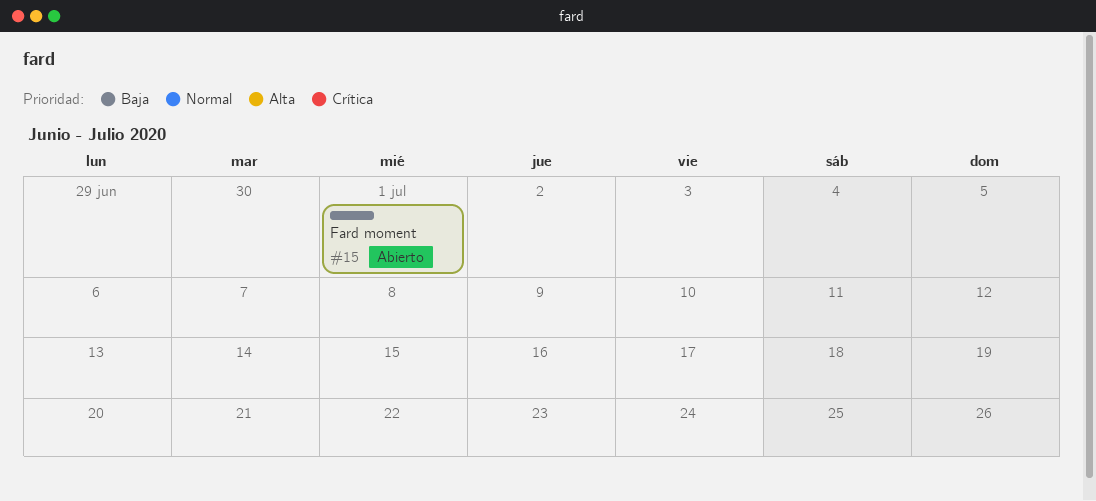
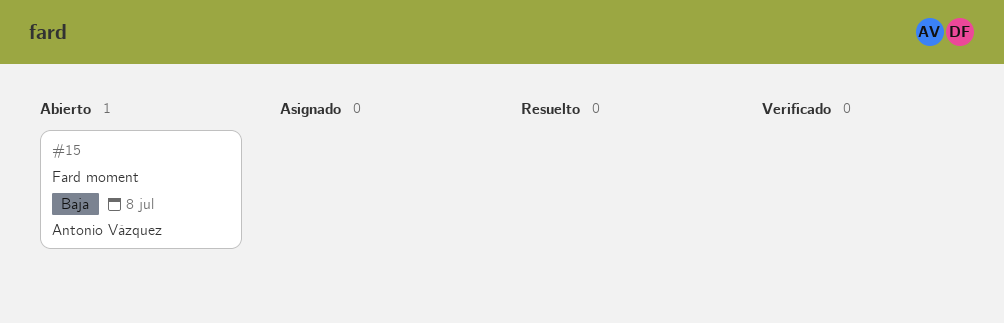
#15, due: Jul 1 -> Jul 8

